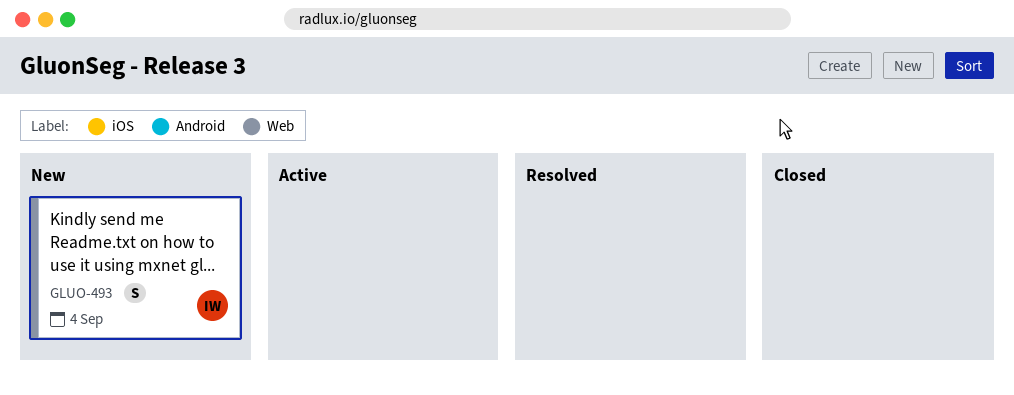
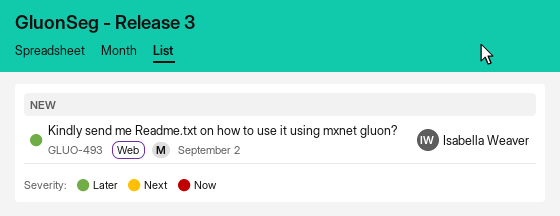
GLUO-493, estimate: S -> M
GLUO-493, due: Sep 4 -> Sep 2

